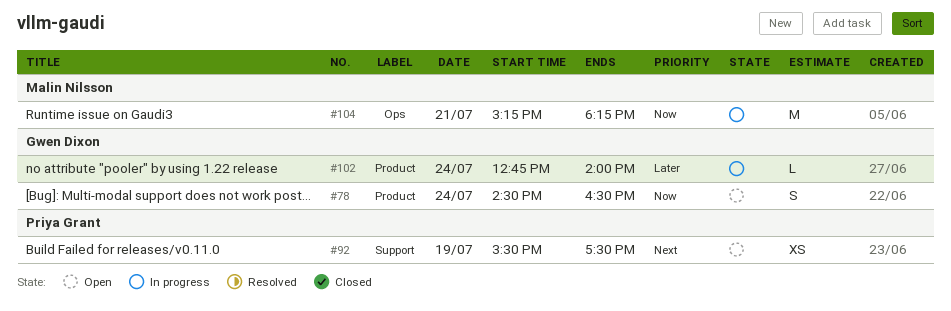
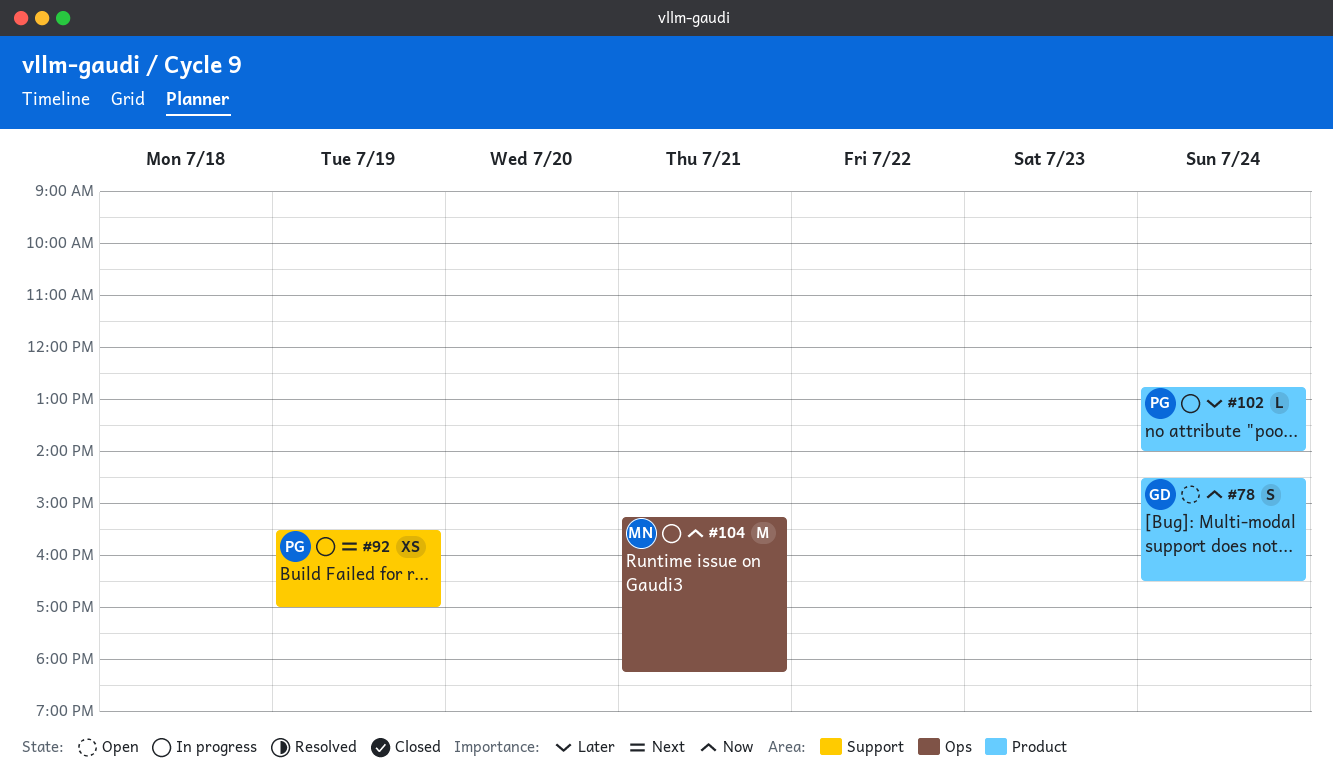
#92, status: Open -> In progress
#92, ends: 17:30 -> 17:00
#102, owner: Gwen Dixon -> Priya Grant

